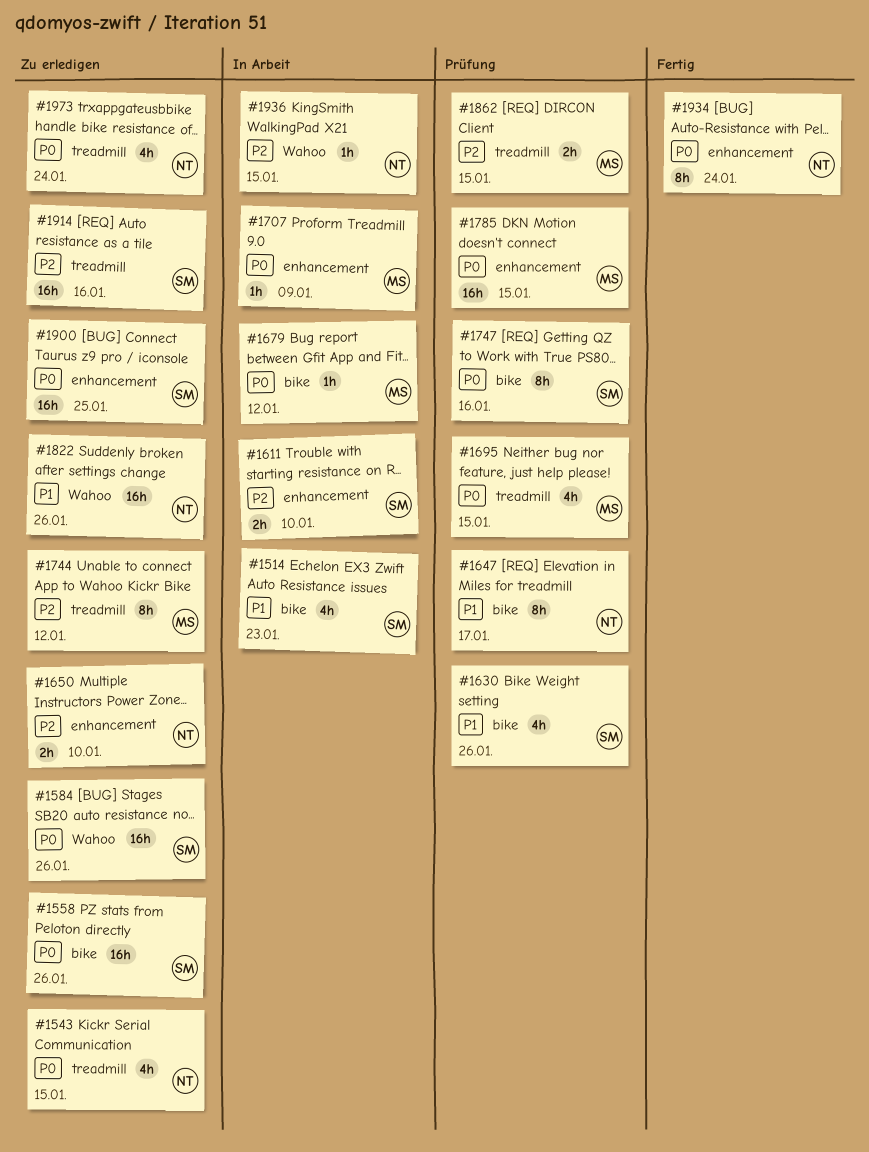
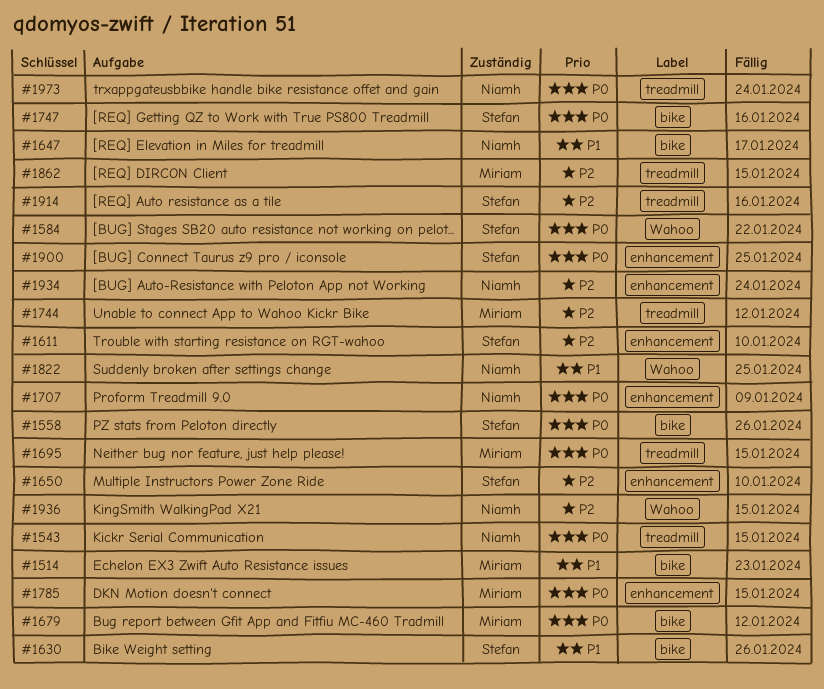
#1514, owner: Stefan -> Miriam
#1584, due: Jan 26 -> Jan 22
#1650, owner: Niamh -> Stefan
#1707, owner: Miriam -> Niamh
#1822, due: Jan 26 -> Jan 25
#1934, priority: P0 -> P2

